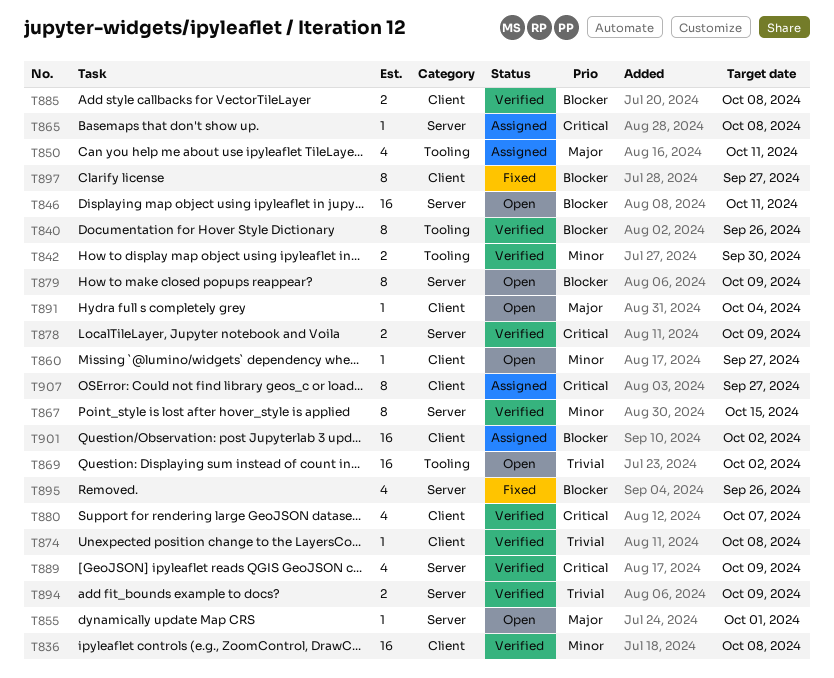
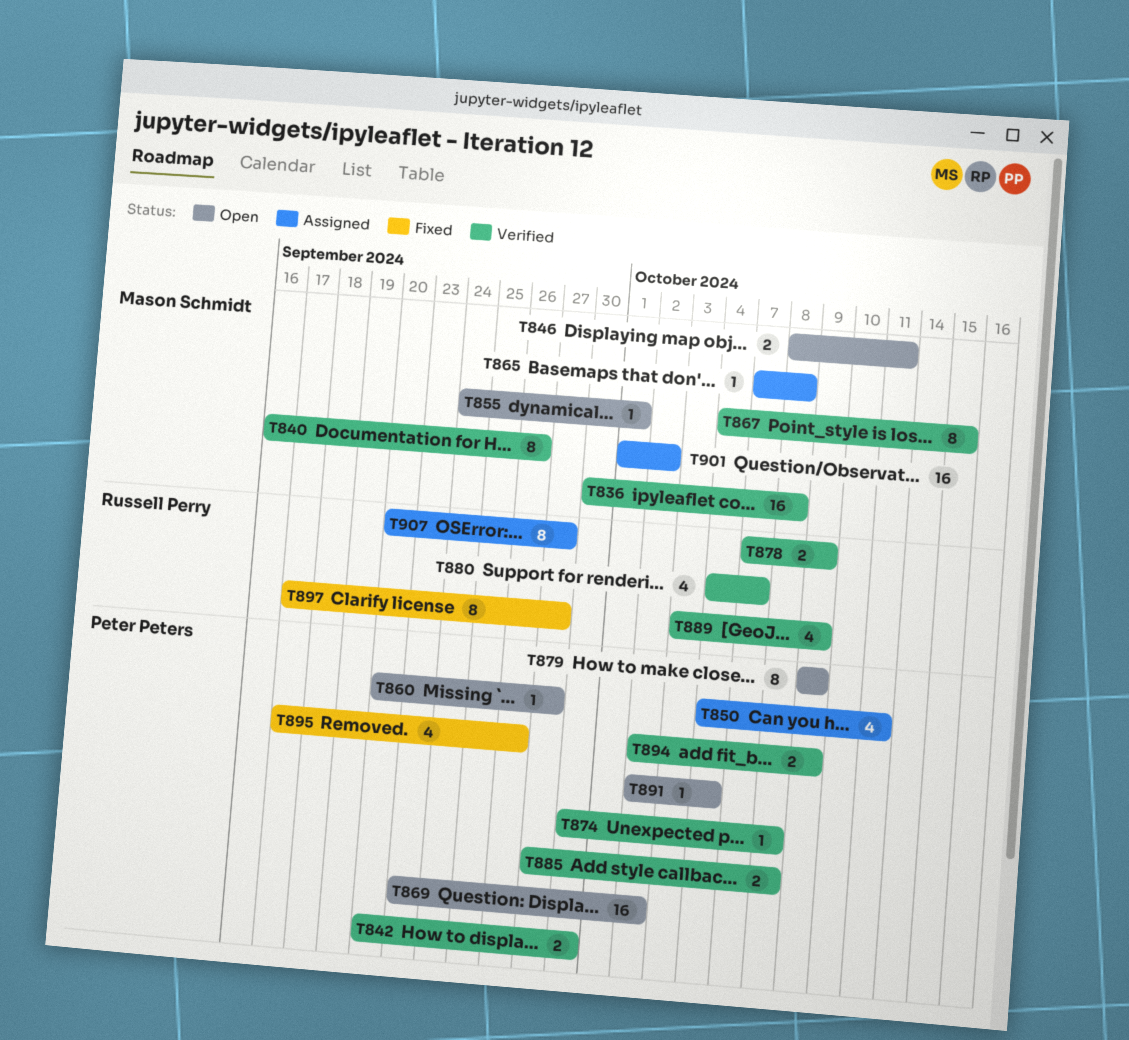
T846, estimate: 16 -> 2

